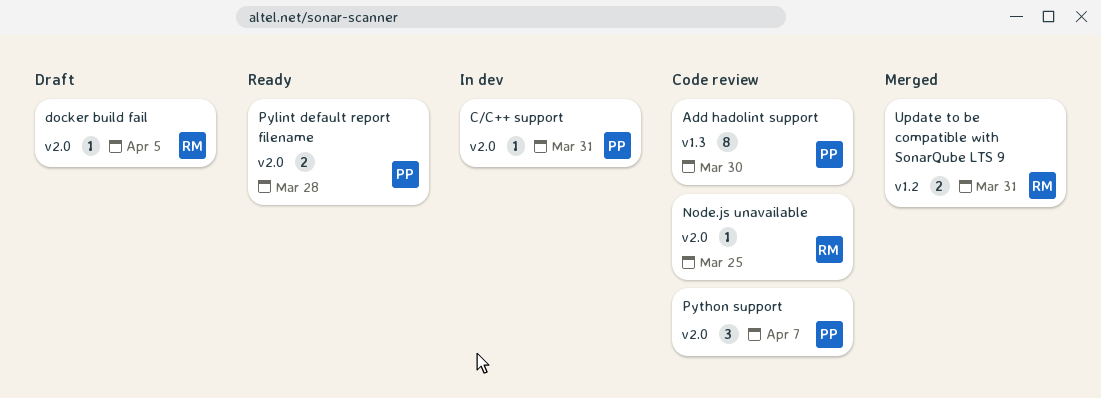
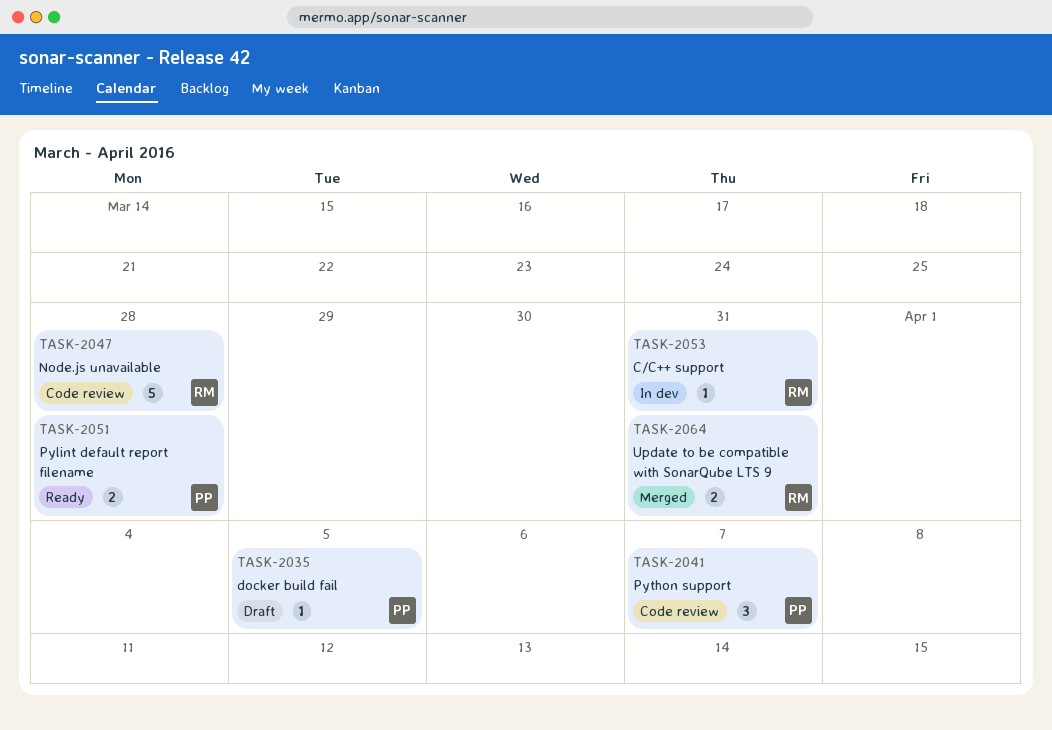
Add hadolint support: present -> none
C/C++ support, owner: PP -> RM
docker build fail, owner: RM -> PP
Node.js unavailable, estimate: 1 -> 5
Node.js unavailable, due: Mar 25 -> Mar 28

